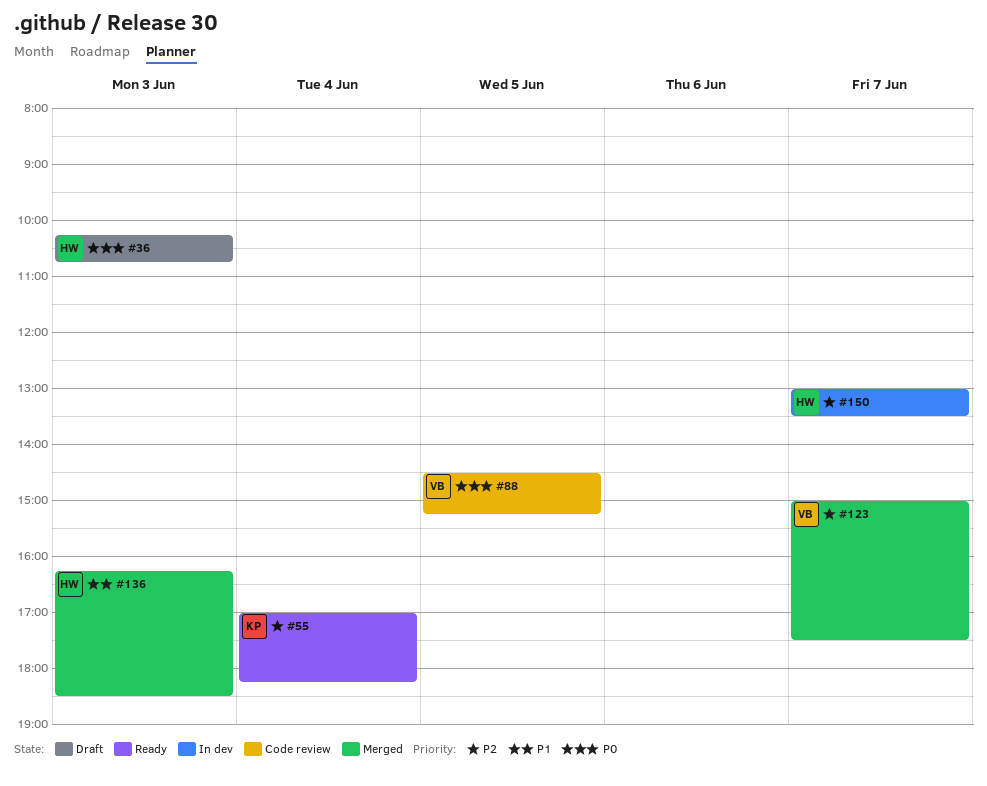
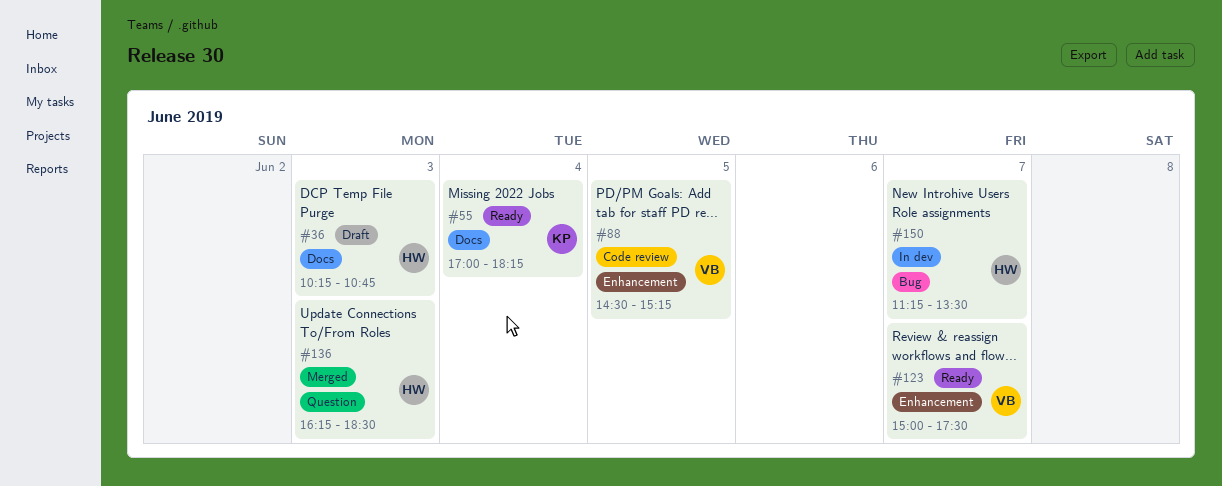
#123, status: Merged -> Ready
#150, begins: 13:00 -> 11:15

